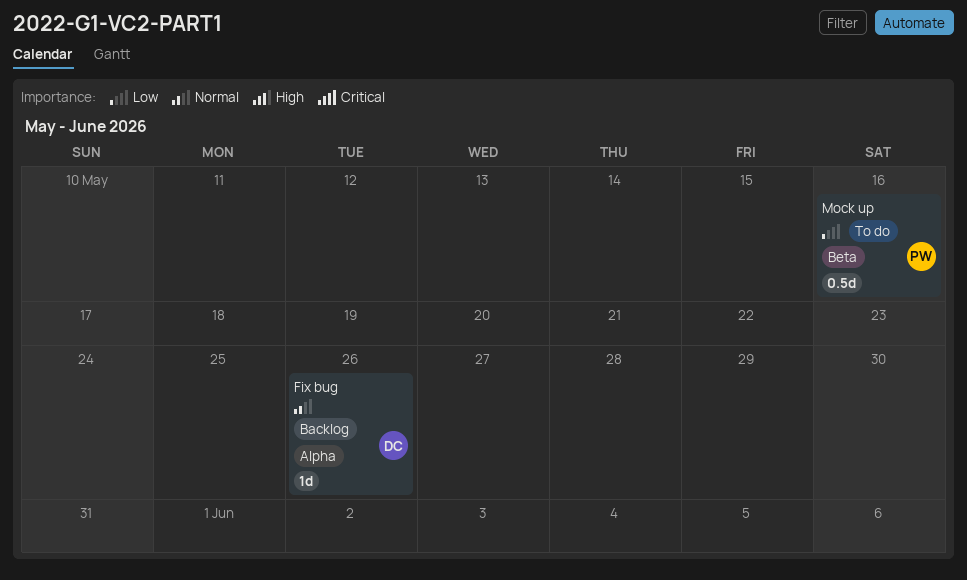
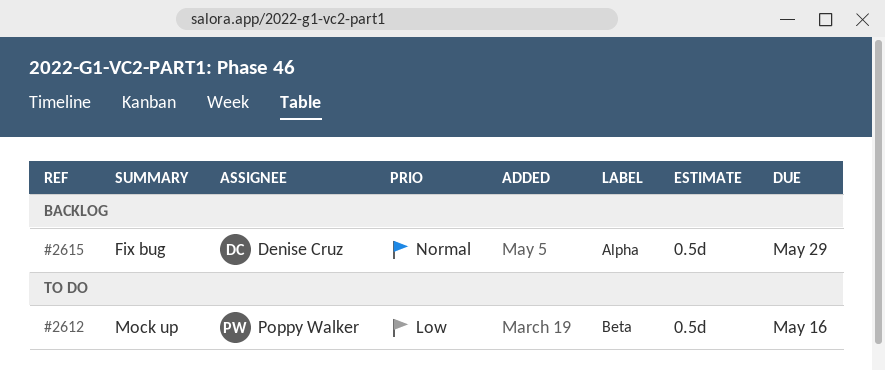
Fix bug, estimate: 1d -> 0.5d
Fix bug, due: May 26 -> May 29

